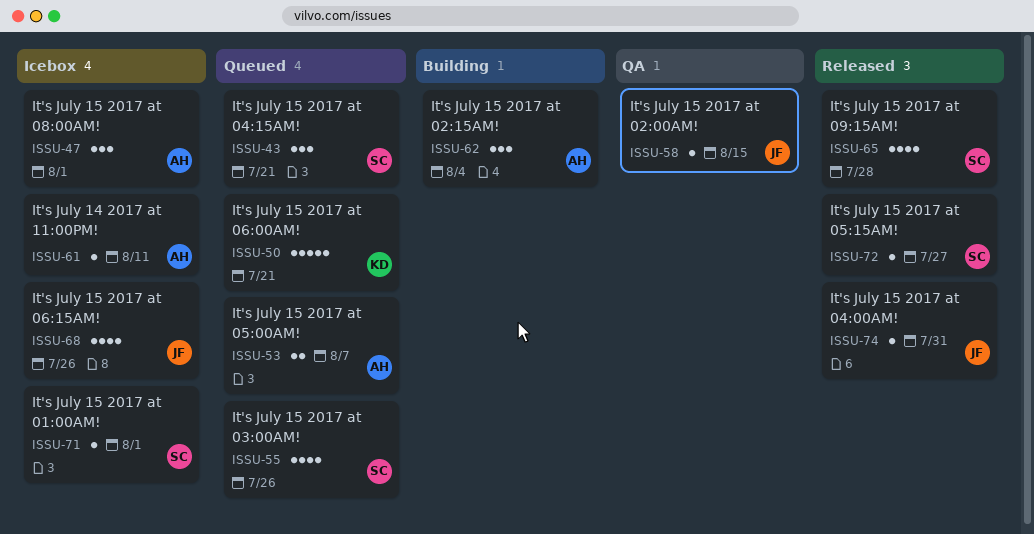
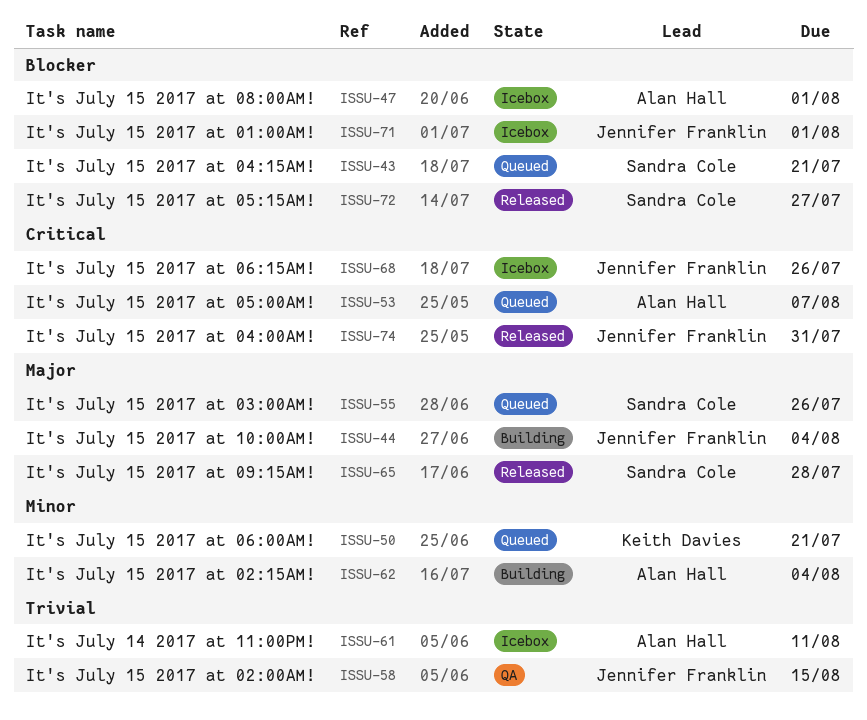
ISSU-44: none -> present
ISSU-71, owner: Sandra Cole -> Jennifer Franklin

